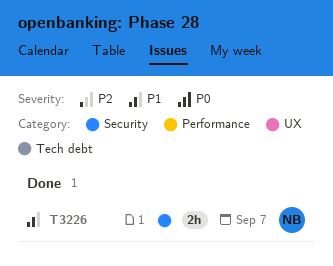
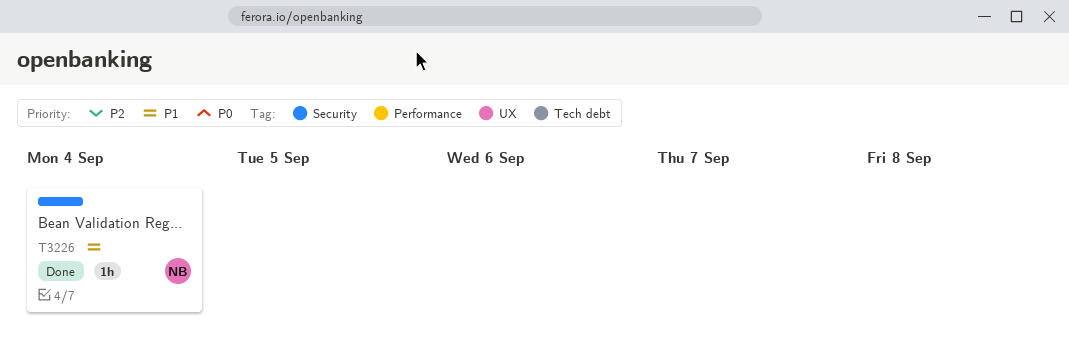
T3226, estimate: 2h -> 1h
T3226, due: Sep 7 -> Sep 4

